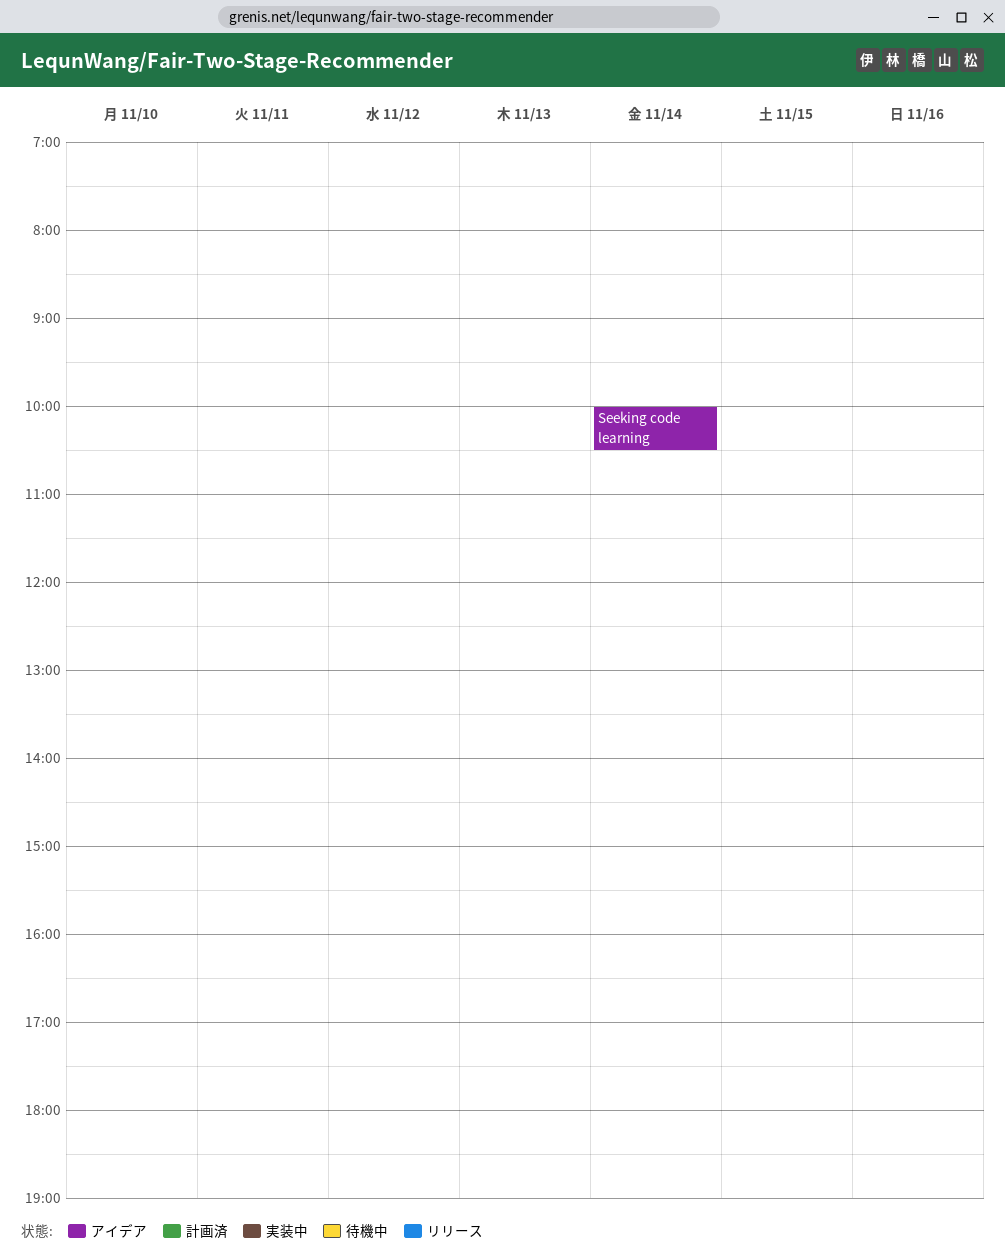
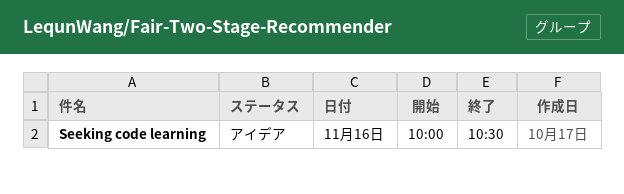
Seeking code learning, day: Nov 14 -> Nov 16

